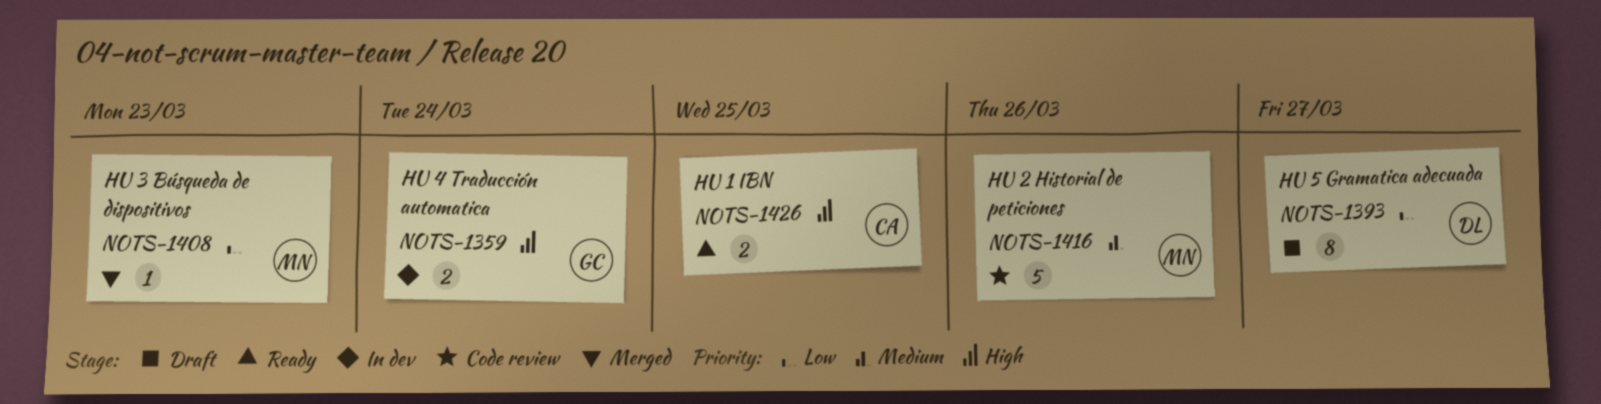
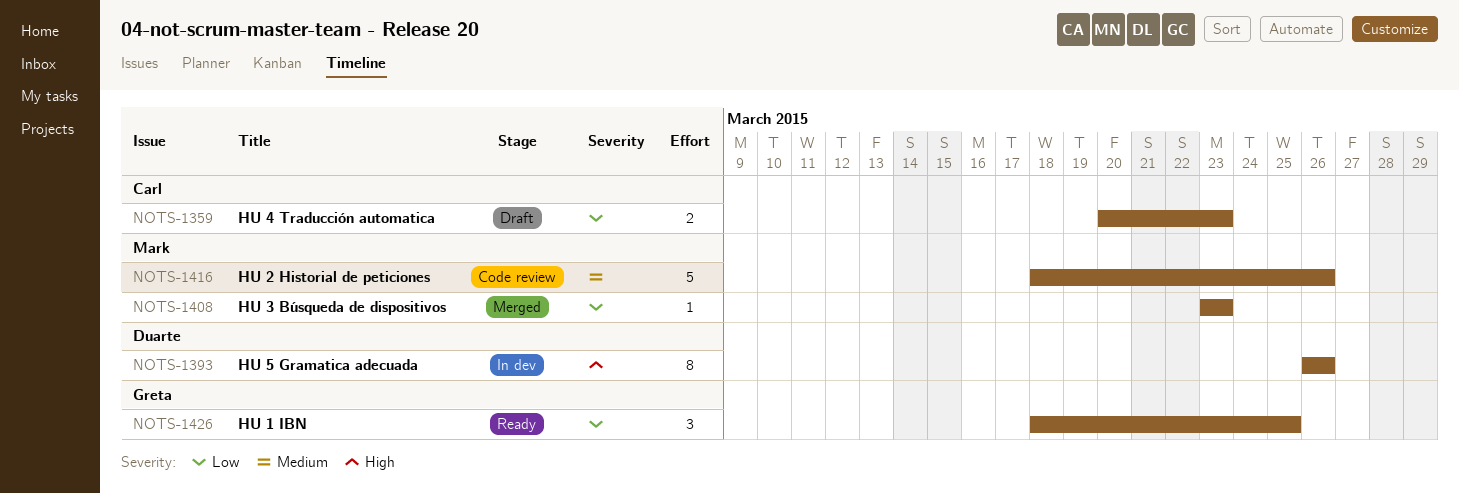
NOTS-1359, status: In dev -> Draft
NOTS-1359, owner: Greta -> Carl
NOTS-1359, priority: High -> Low
NOTS-1359, due: Mar 24 -> Mar 23
NOTS-1393, status: Draft -> In dev
NOTS-1393, priority: Low -> High
NOTS-1393, due: Mar 27 -> Mar 26
NOTS-1426, owner: Carl -> Greta
NOTS-1426, priority: High -> Low
NOTS-1426, estimate: 2 -> 3

